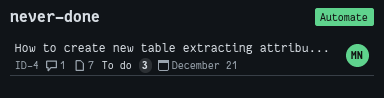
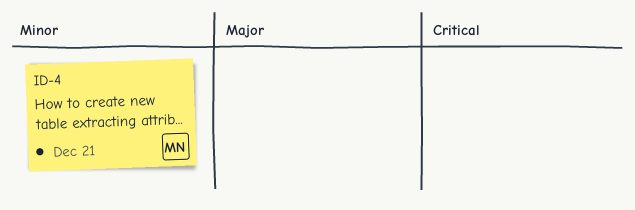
ID-4, estimate: 3 -> 1

